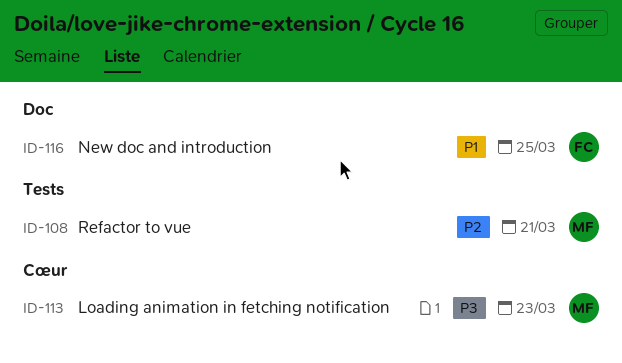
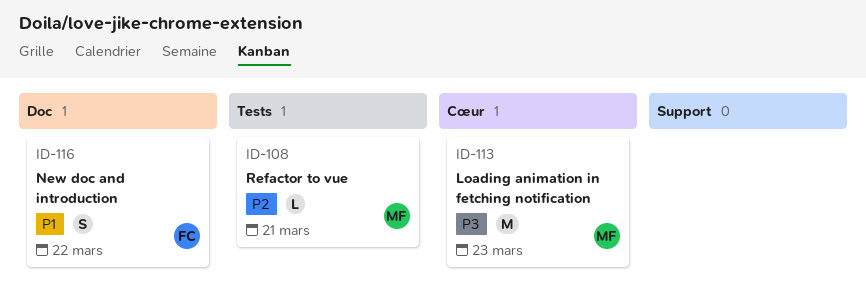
ID-116, due: Mar 25 -> Mar 22

